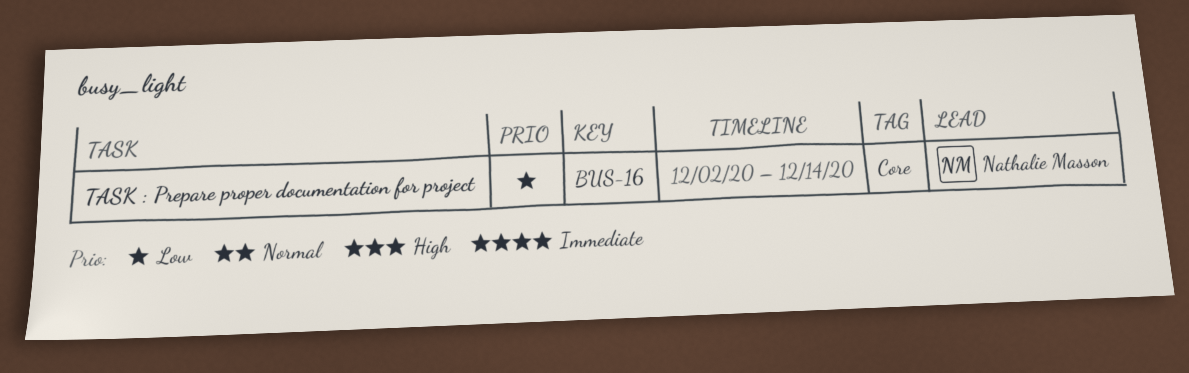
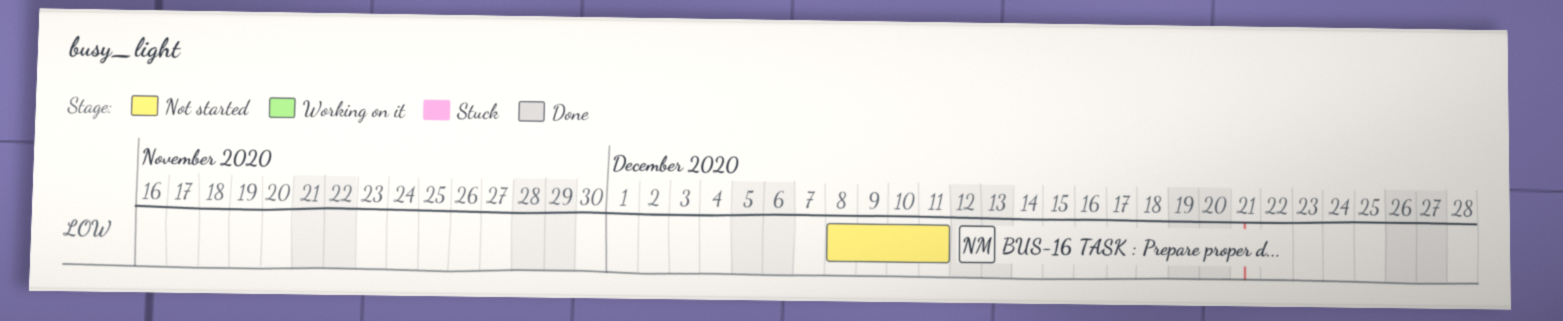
BUS-16, start: Dec 2 -> Dec 8
BUS-16, due: Dec 14 -> Dec 11

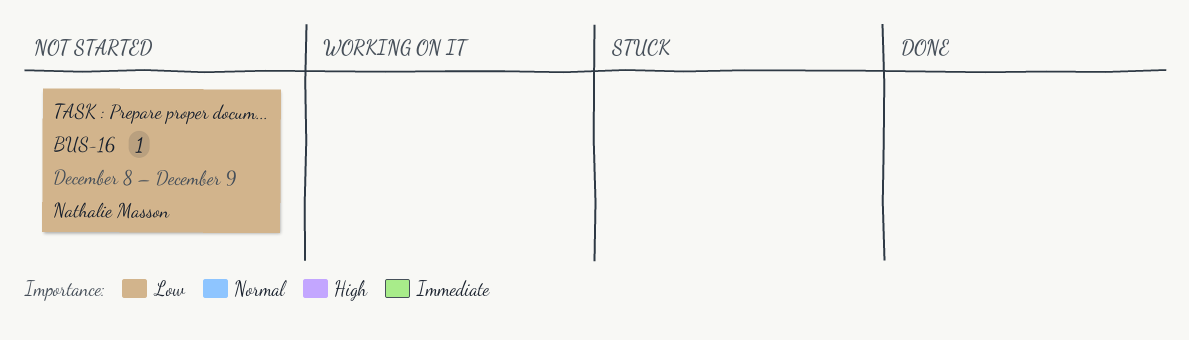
BUS-16, due: Dec 11 -> Dec 9

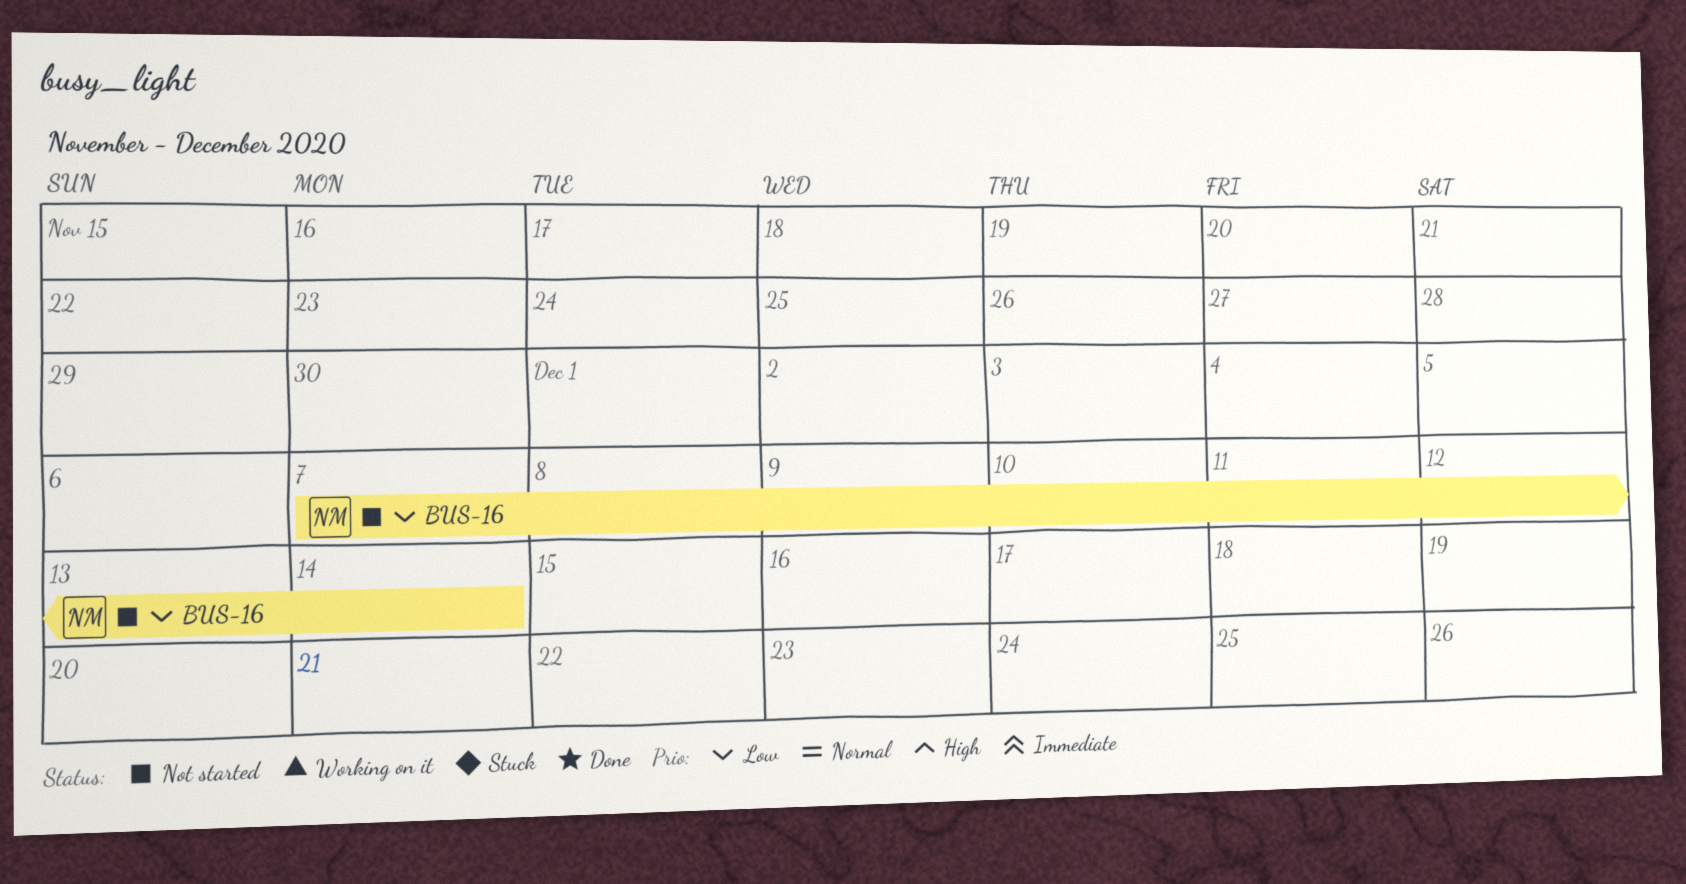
BUS-16, start: Dec 8 -> Dec 7
BUS-16, due: Dec 9 -> Dec 14

